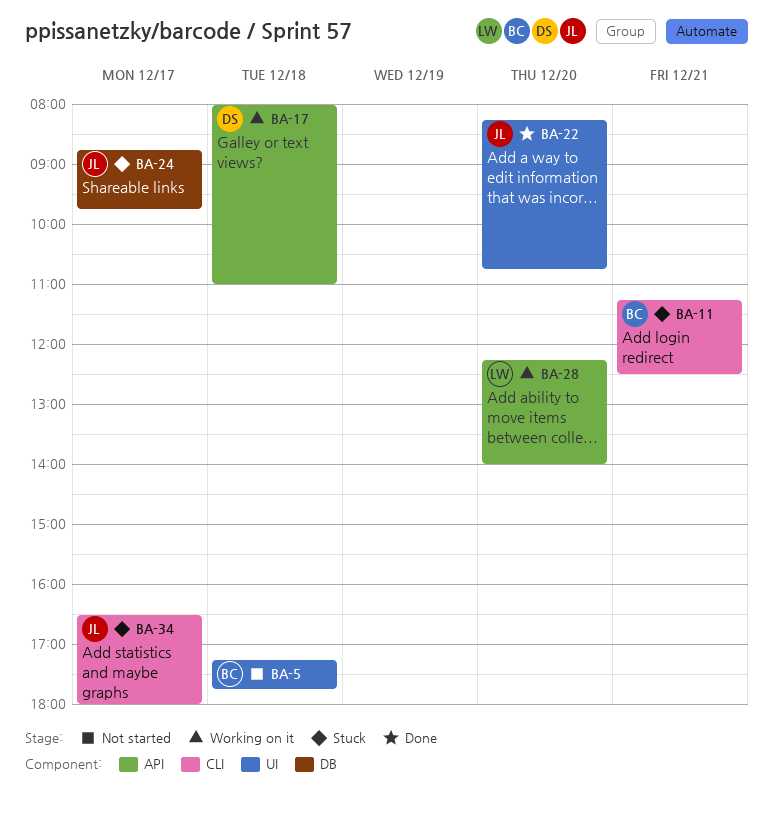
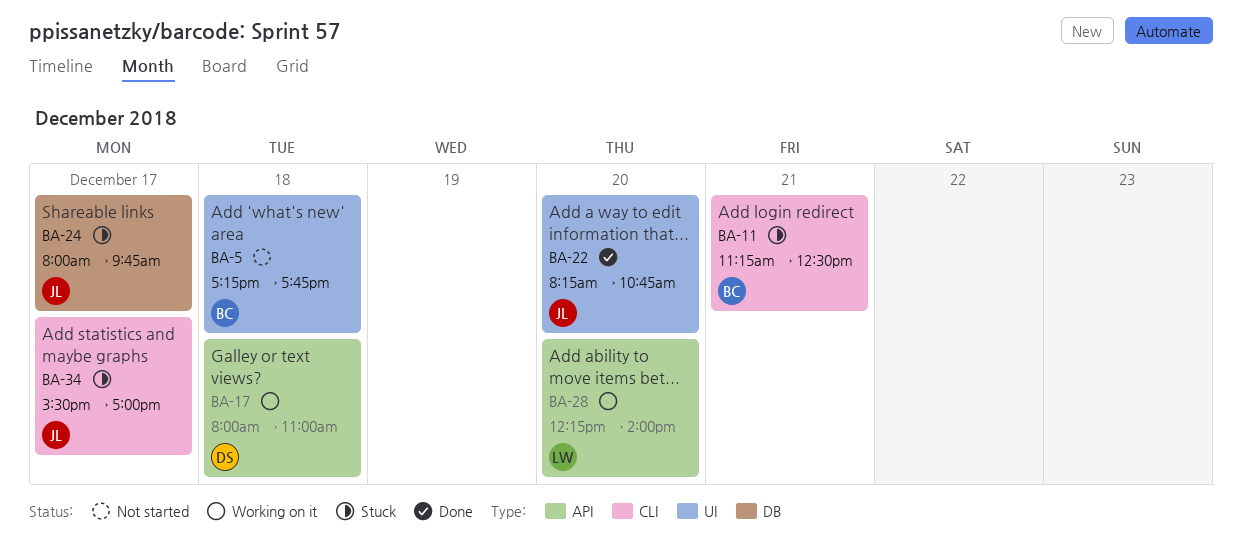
BA-24, begins: 08:45 -> 08:00
BA-34, begins: 16:30 -> 15:30
BA-34, ends: 18:00 -> 17:00

